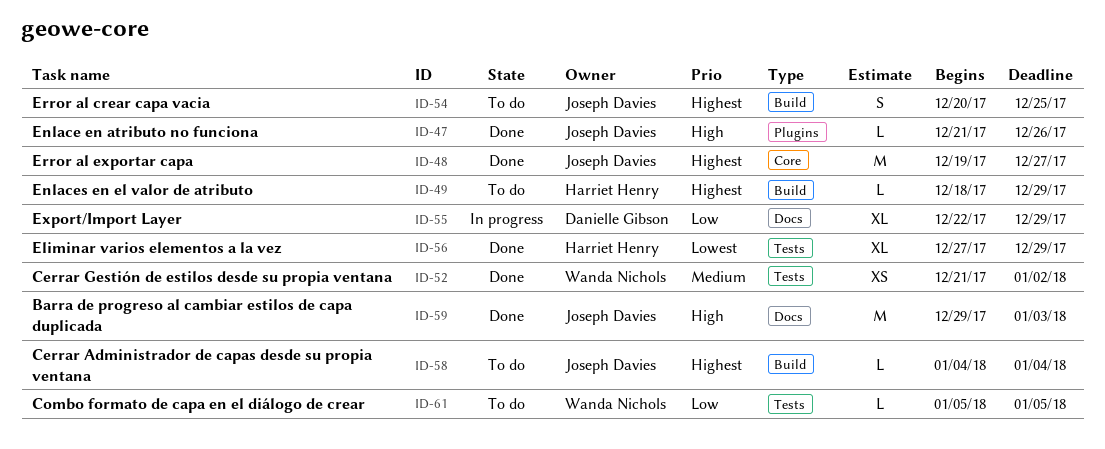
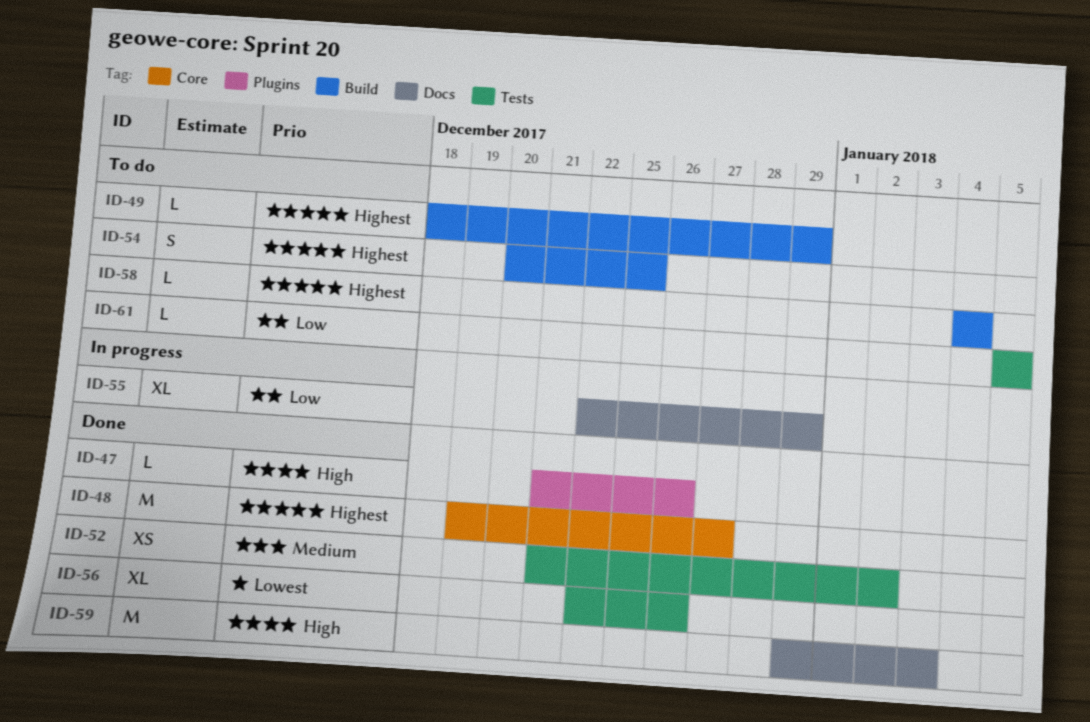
ID-56, start: Dec 27 -> Dec 22
ID-56, due: Dec 29 -> Dec 26

